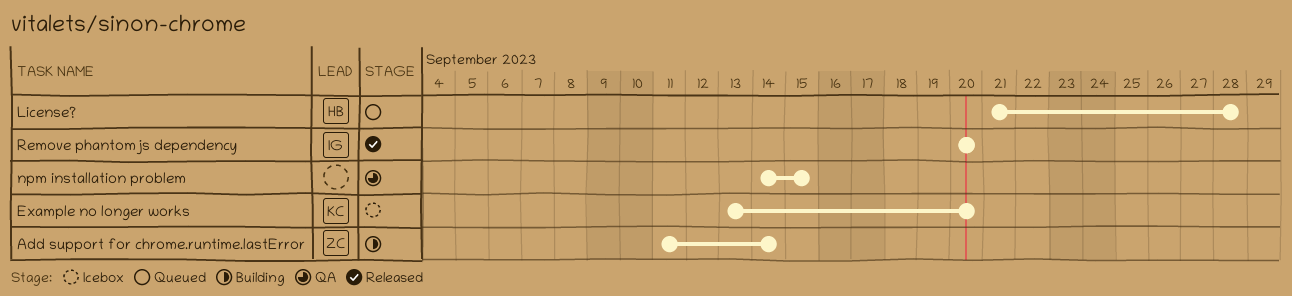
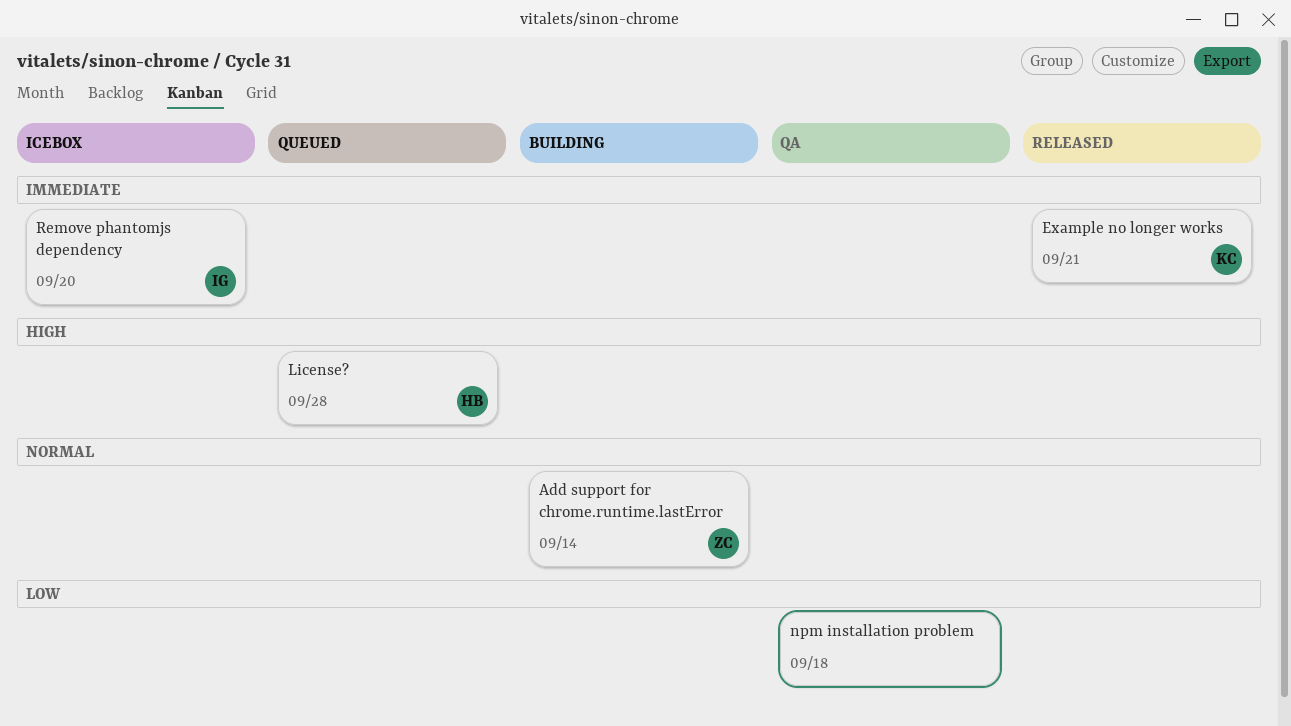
Example no longer works, status: Icebox -> Released
Example no longer works, due: Sep 20 -> Sep 21
npm installation problem, due: Sep 15 -> Sep 18
Remove phantomjs dependency, status: Released -> Icebox

